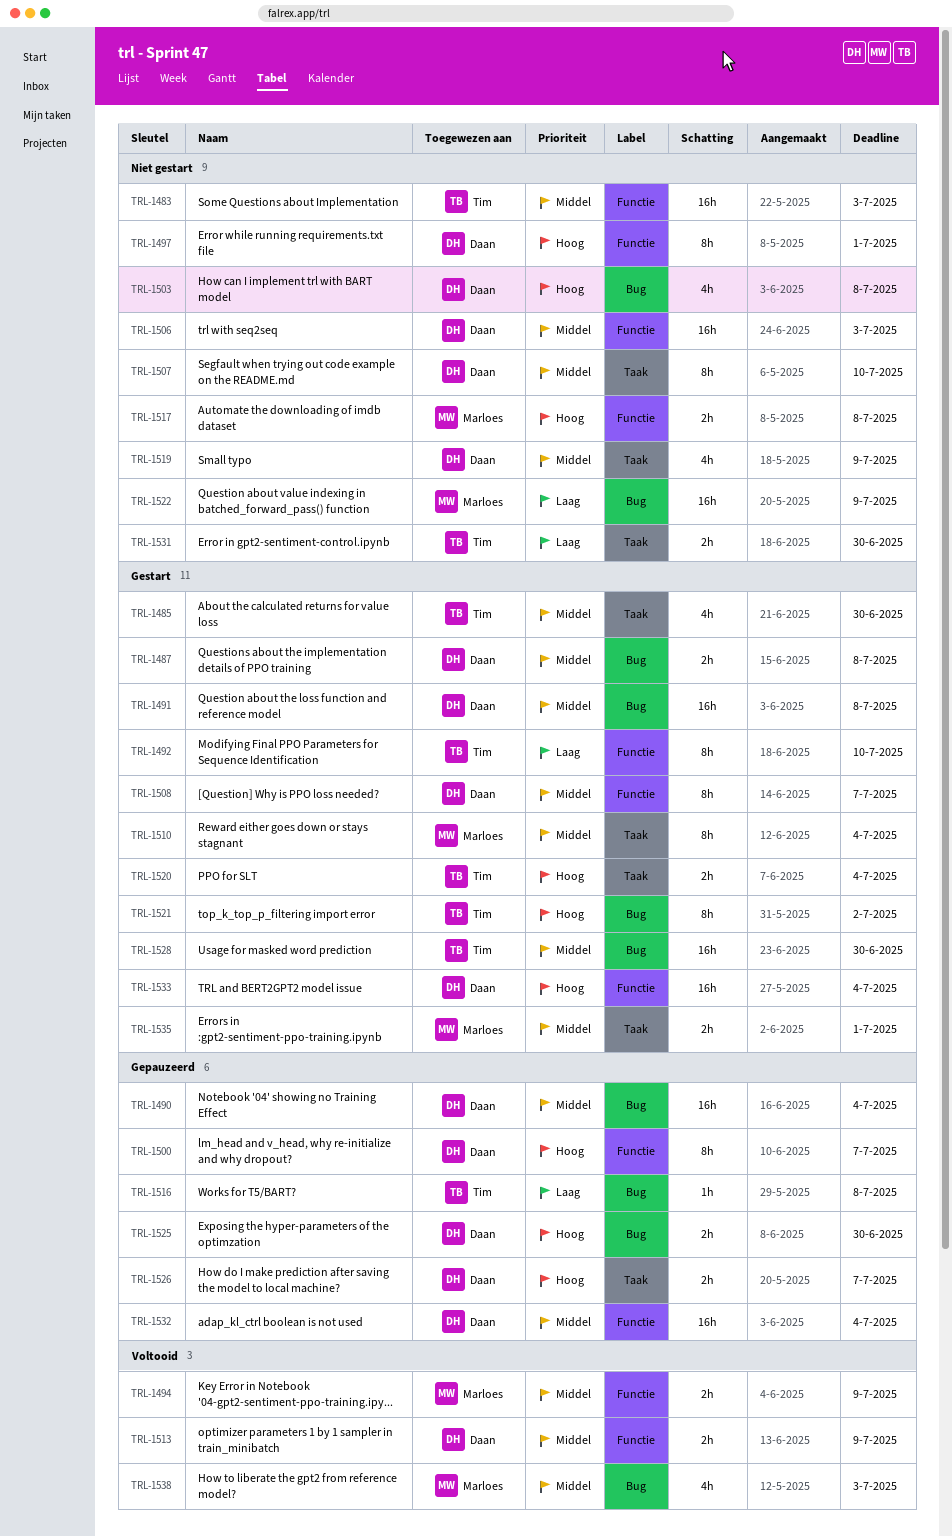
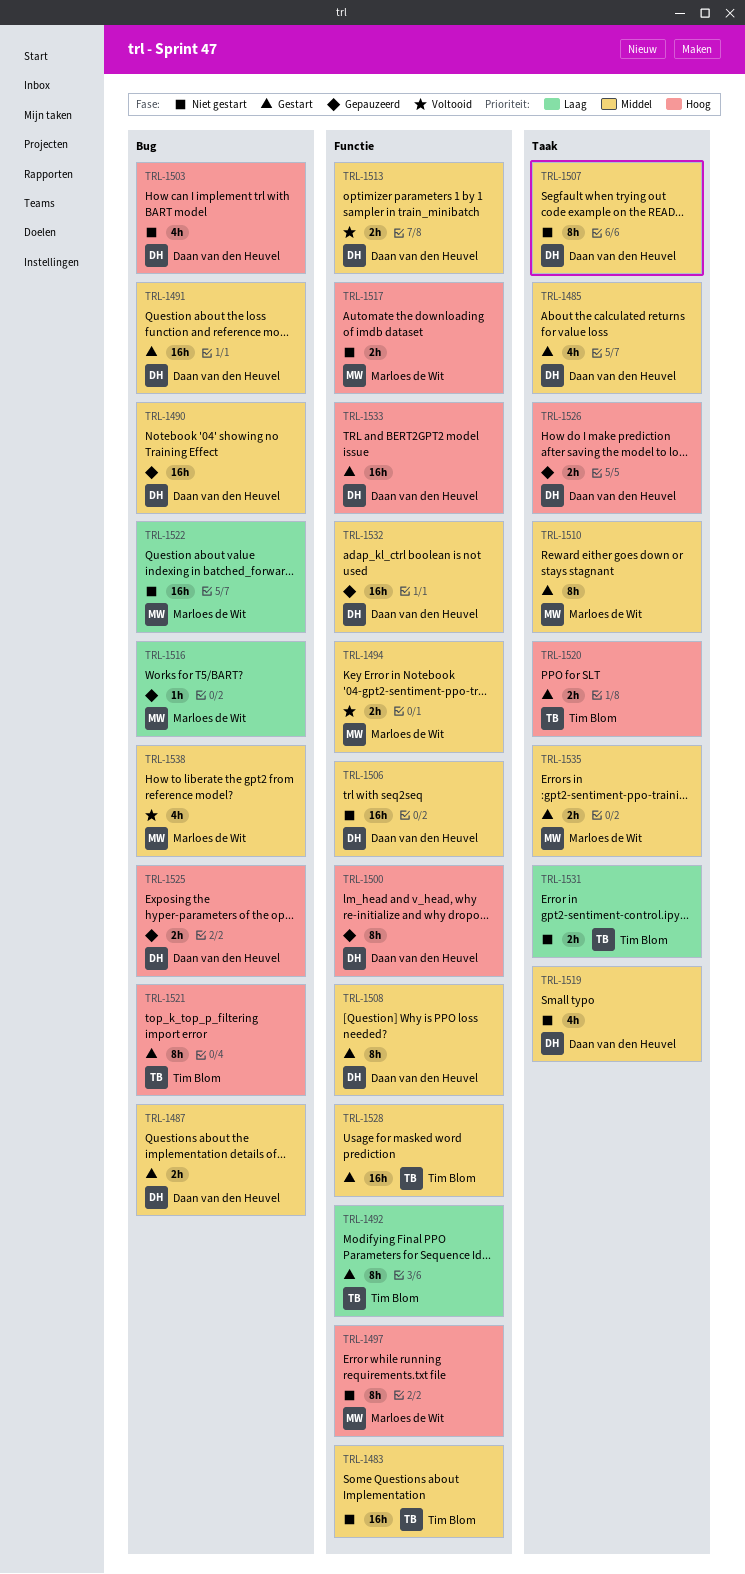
TRL-1485, owner: Tim Blom -> Daan van den Heuvel
TRL-1497, owner: Daan van den Heuvel -> Marloes de Wit
TRL-1516, owner: Tim Blom -> Marloes de Wit
TRL-1528, label: Bug -> Functie

